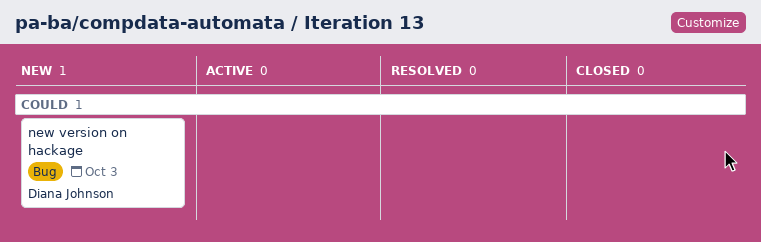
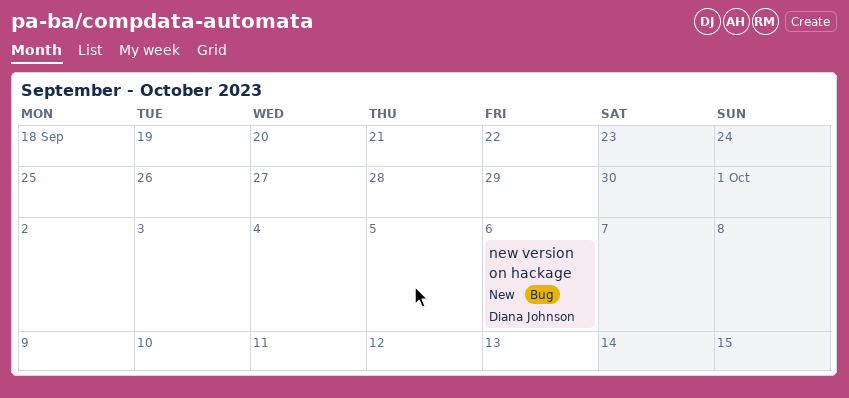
new version on hackage, due: Oct 3 -> Oct 6

